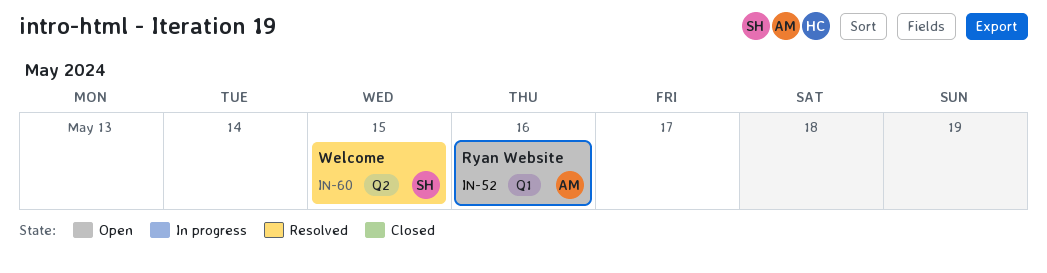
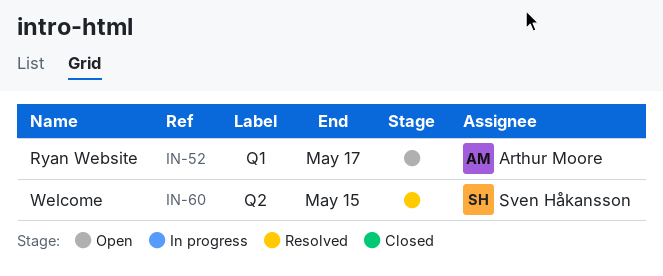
IN-52, due: May 16 -> May 17

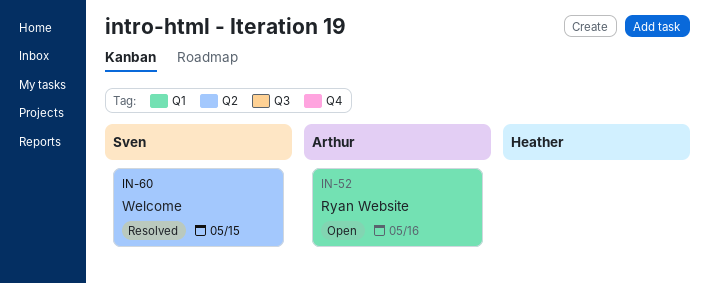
IN-52, due: May 17 -> May 16

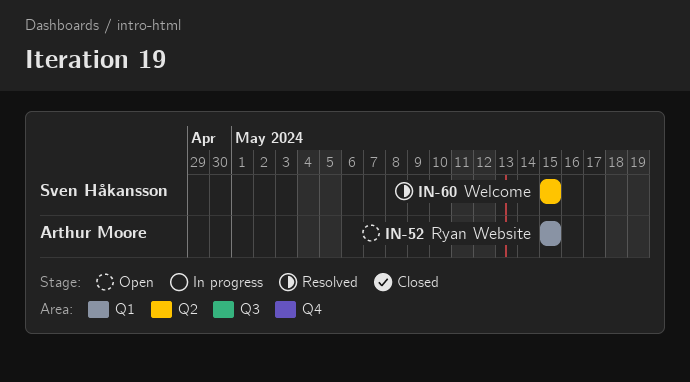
IN-52, due: May 16 -> May 15

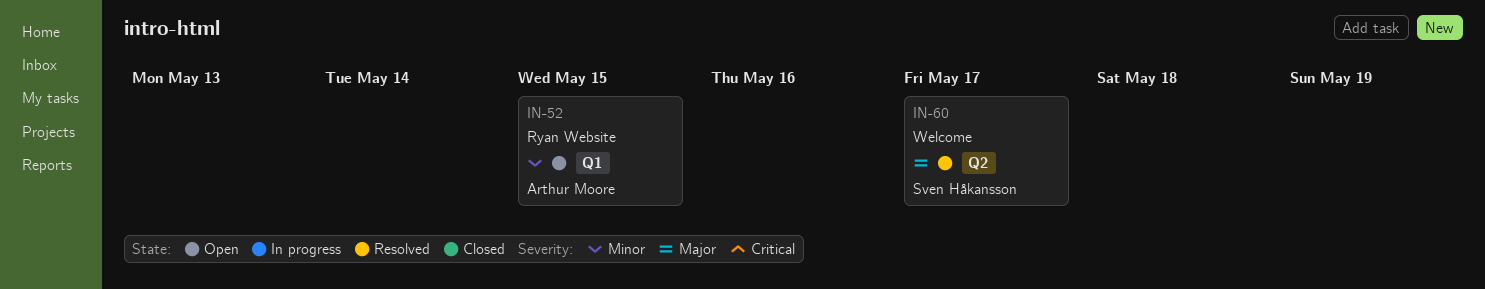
IN-60, due: May 15 -> May 17

